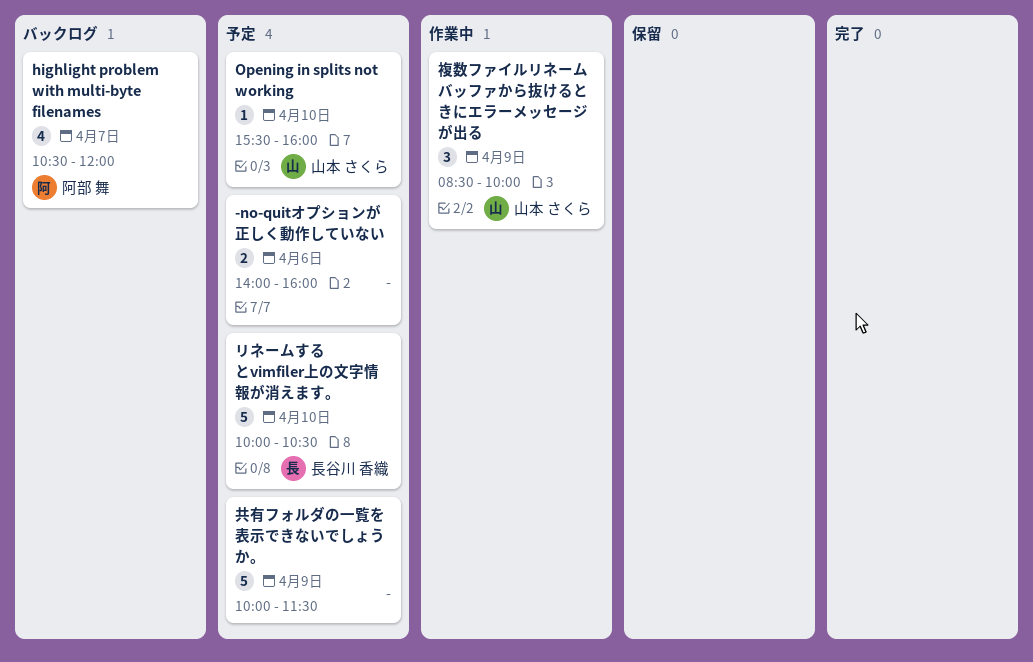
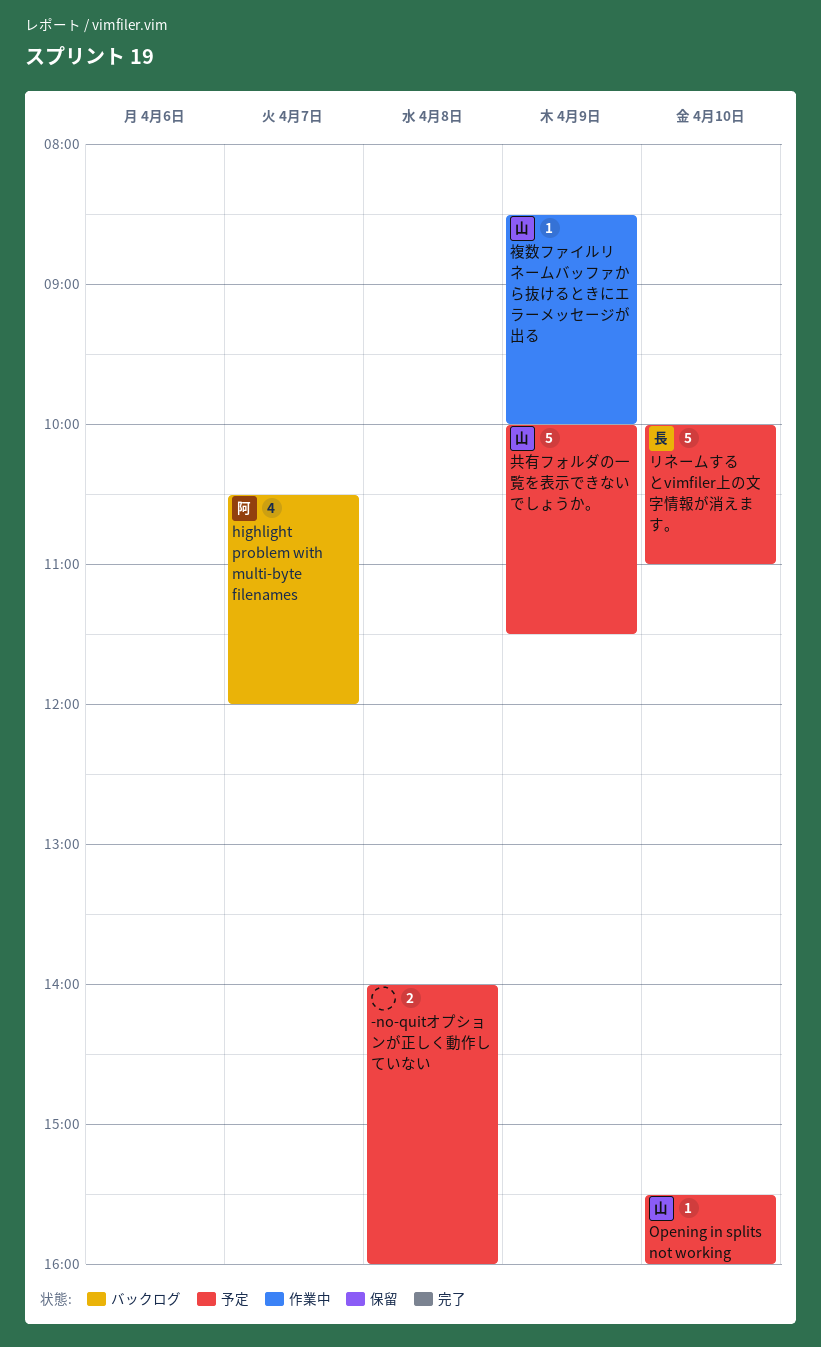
-no-quitオプションが正しく動作していない, day: Apr 6 -> Apr 8
リネームするとvimfiler上の文字情報が消えます。, ends: 10:30 -> 11:00
共有フォルダの一覧を表示できないでしょうか。, owner: none -> 山本 さくら
複数ファイルリネームバッファから抜けるときにエラーメッセージが出る, estimate: 3 -> 1

